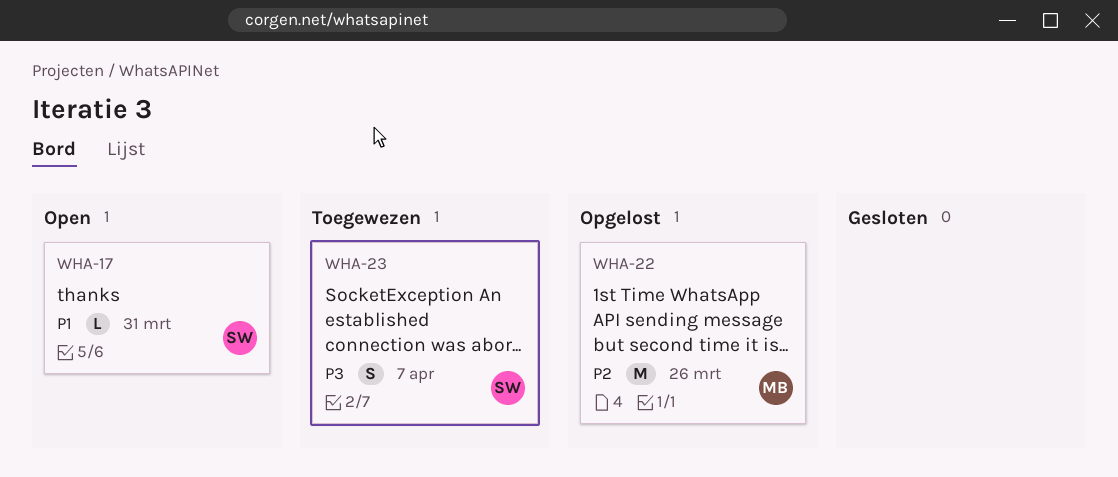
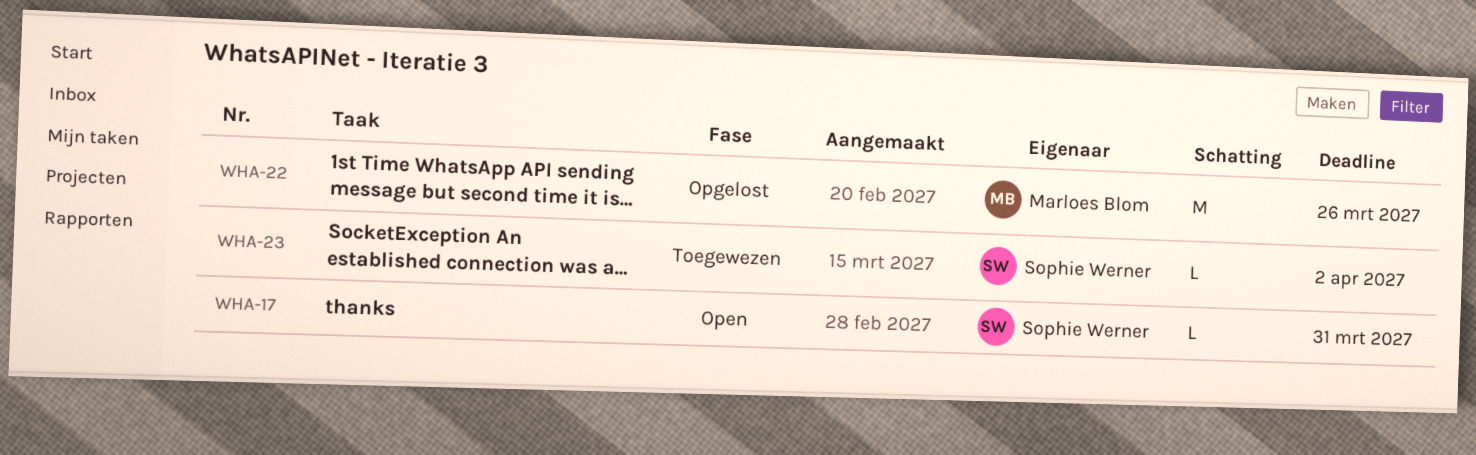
WHA-23, estimate: S -> L
WHA-23, due: Apr 7 -> Apr 2

